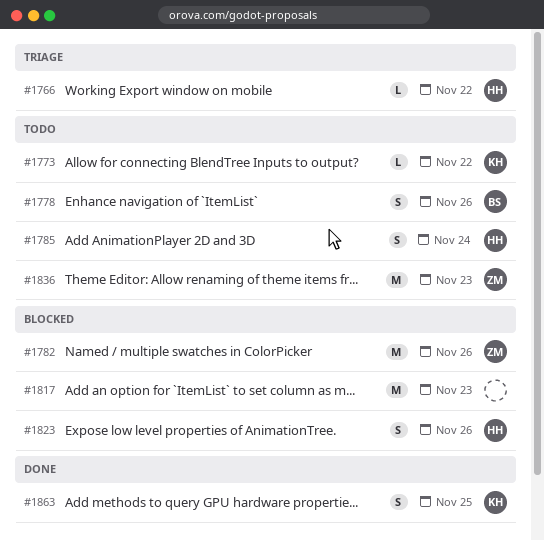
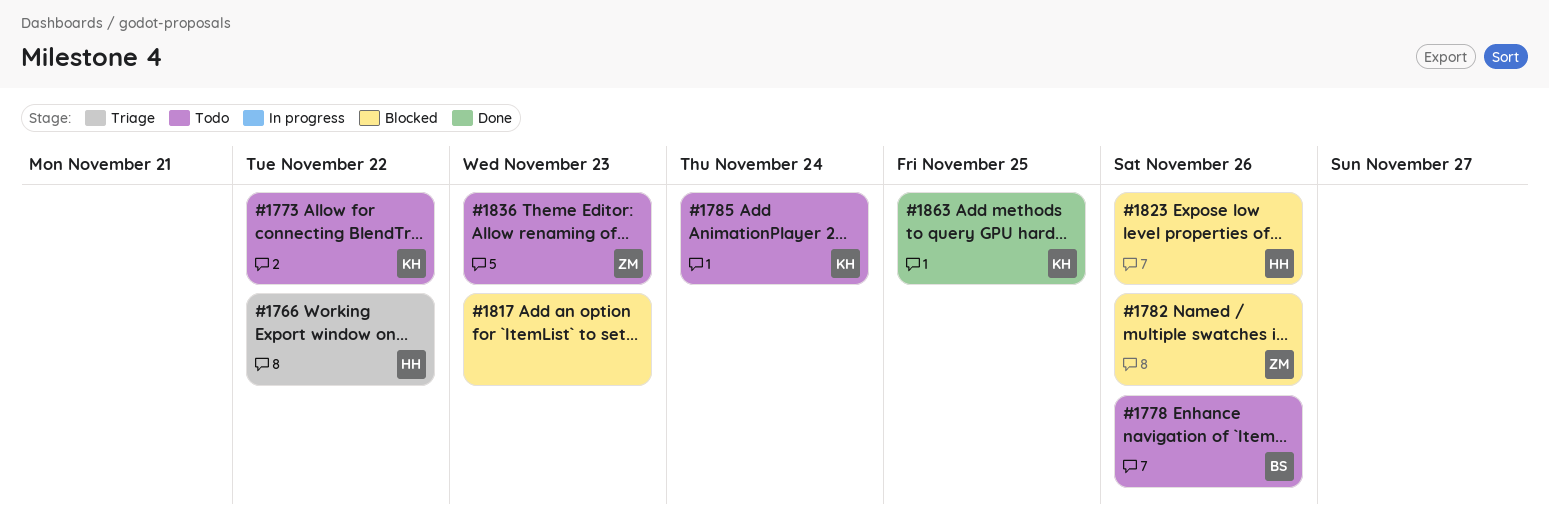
#1785, owner: HH -> KH

